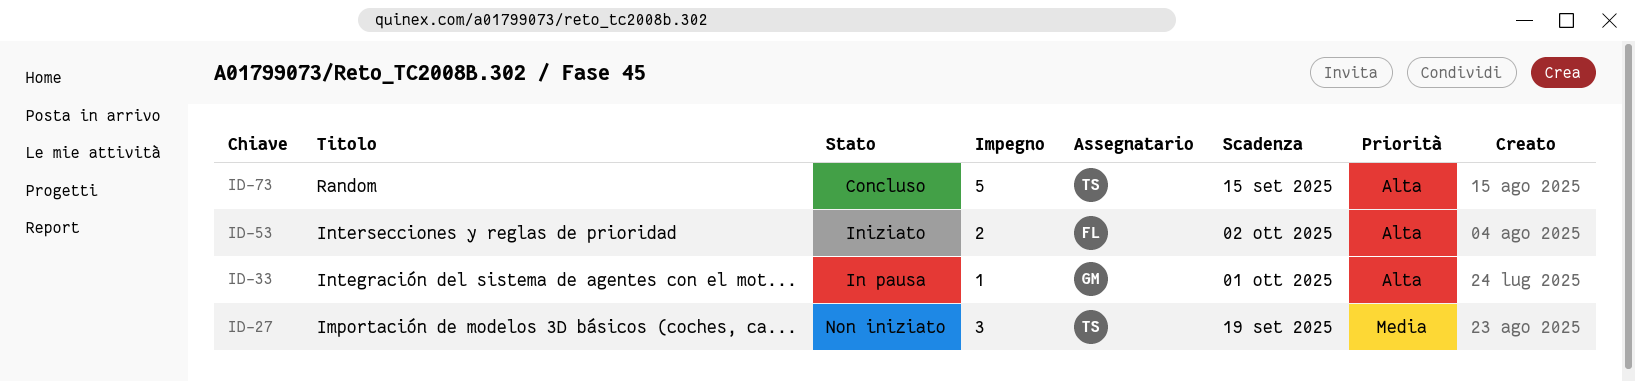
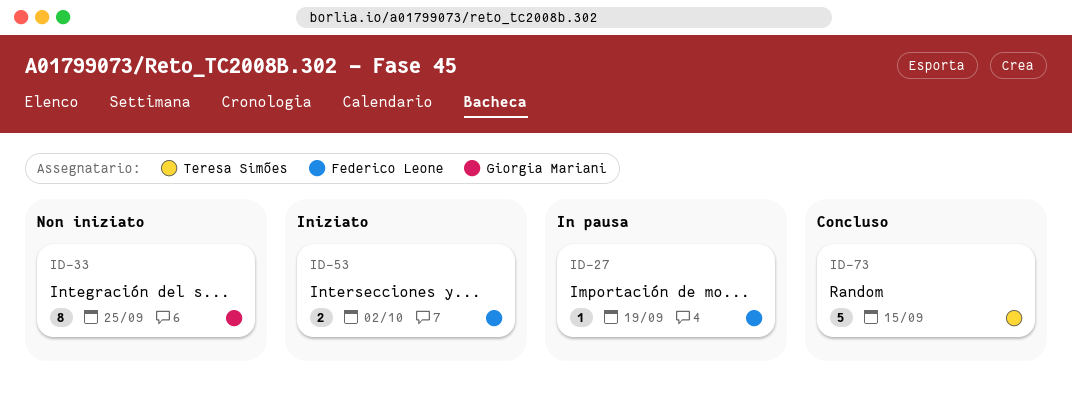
ID-27, status: Non iniziato -> In pausa
ID-27, owner: Teresa Simões -> Federico Leone
ID-27, estimate: 3 -> 1
ID-33, status: In pausa -> Non iniziato
ID-33, estimate: 1 -> 8
ID-33, due: Oct 1 -> Sep 25

